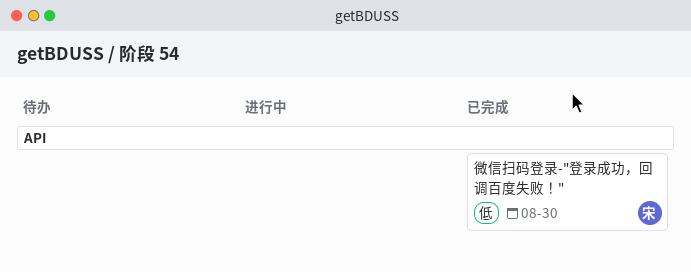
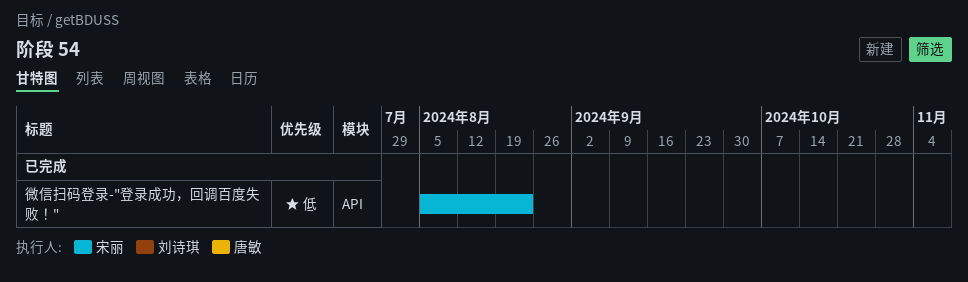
微信扫码登录-"登录成功，回调百度失败！", due: Aug 30 -> Aug 23

